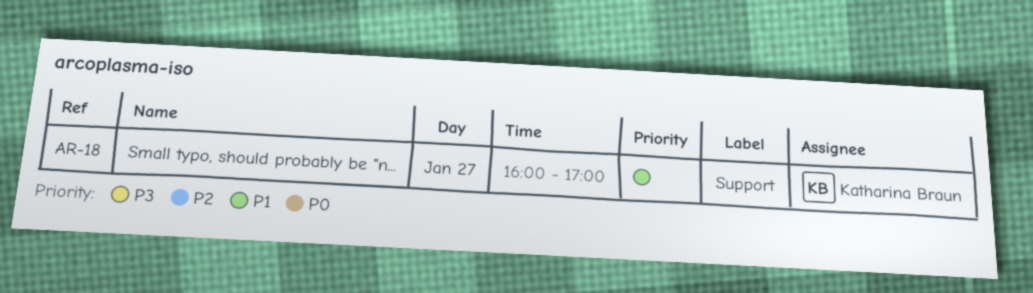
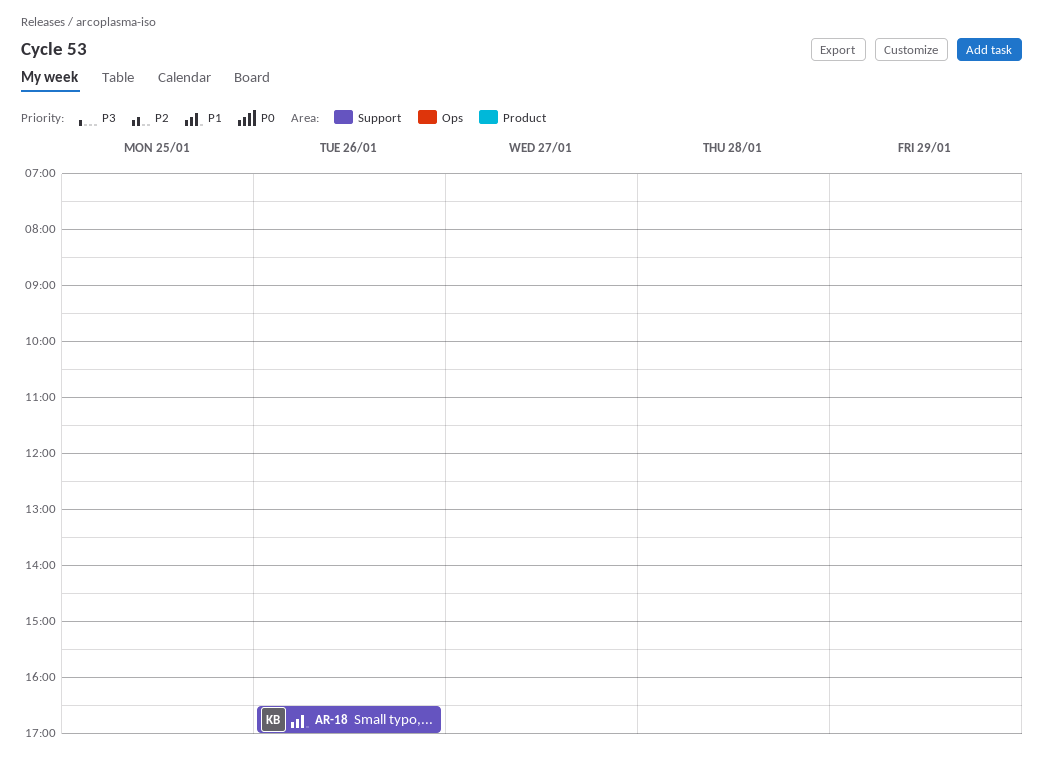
AR-18, day: Jan 27 -> Jan 26
AR-18, begins: 16:00 -> 16:30

